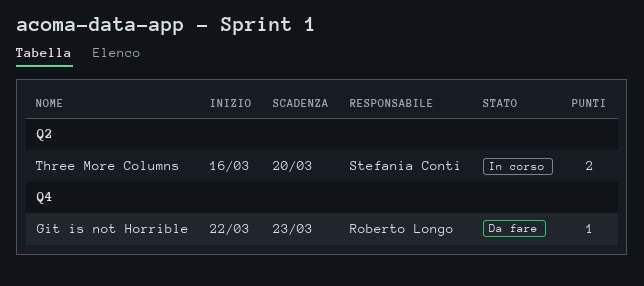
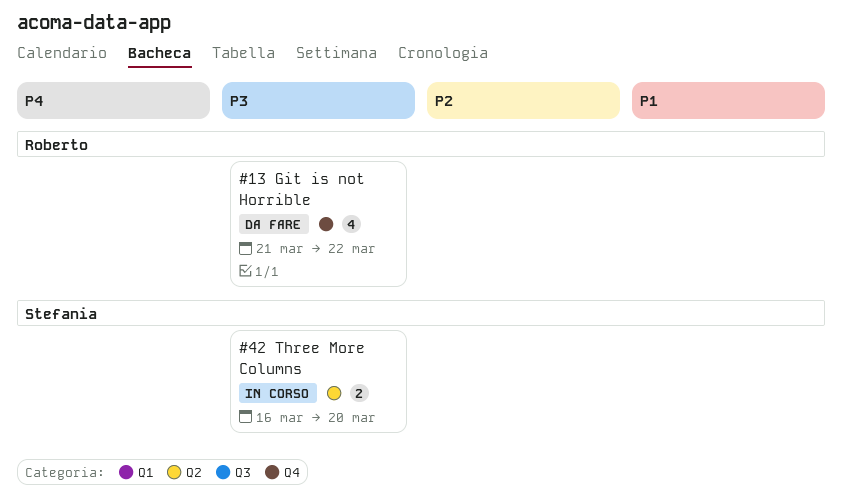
Git is not Horrible, estimate: 1 -> 4
Git is not Horrible, start: Mar 22 -> Mar 21
Git is not Horrible, due: Mar 23 -> Mar 22

